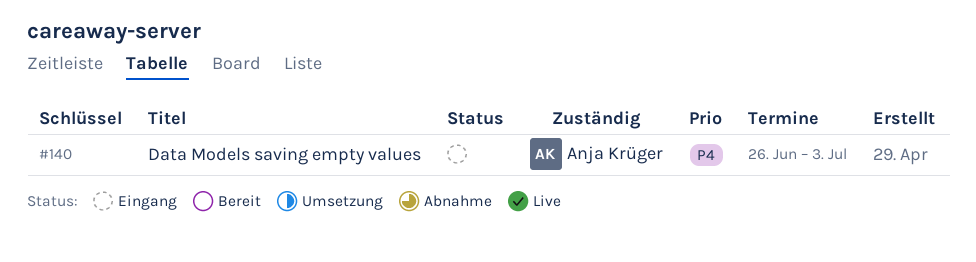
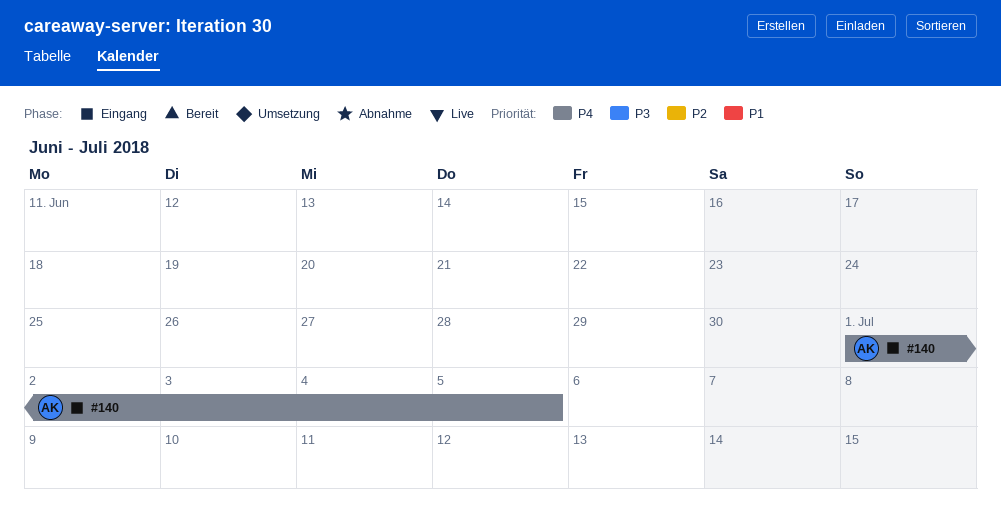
#140, start: Jun 26 -> Jul 1
#140, due: Jul 3 -> Jul 5

